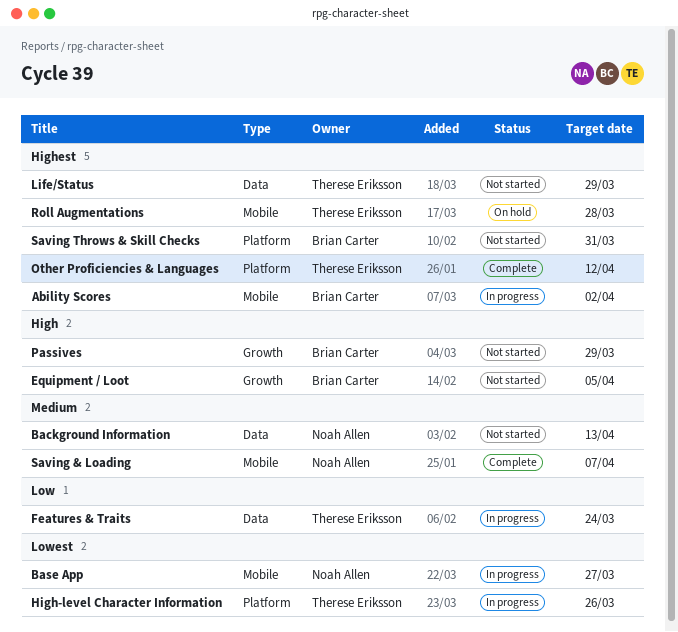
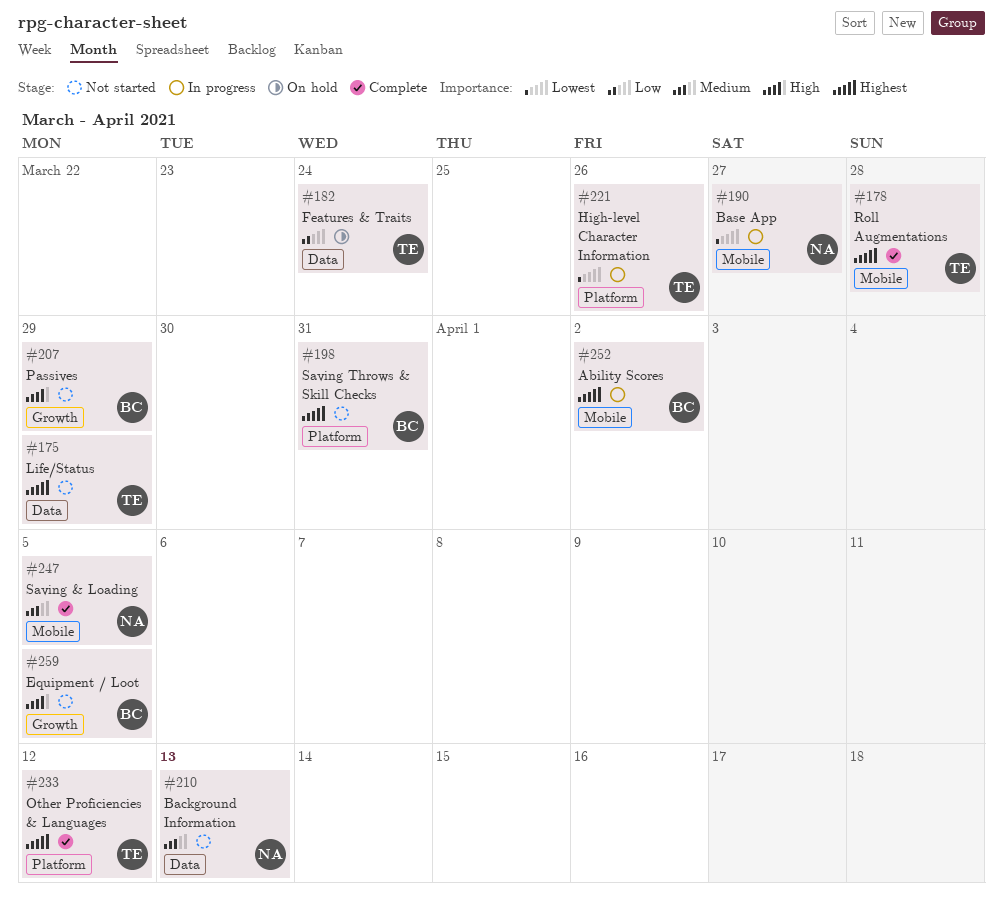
Features & Traits, status: In progress -> On hold
Roll Augmentations, status: On hold -> Complete
Saving & Loading, due: Apr 7 -> Apr 5

